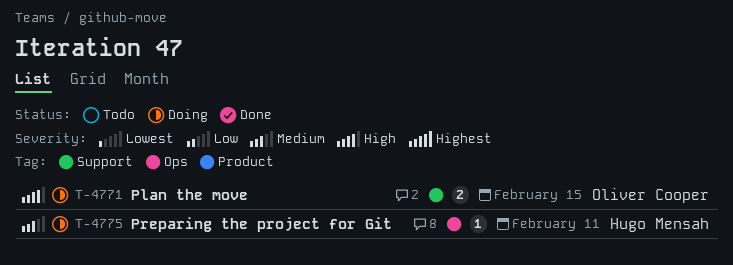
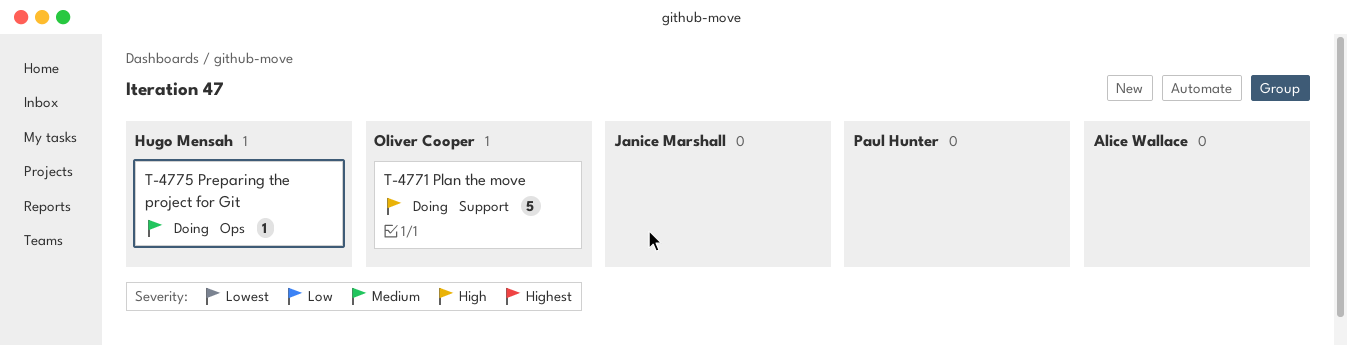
T-4771, estimate: 2 -> 5

